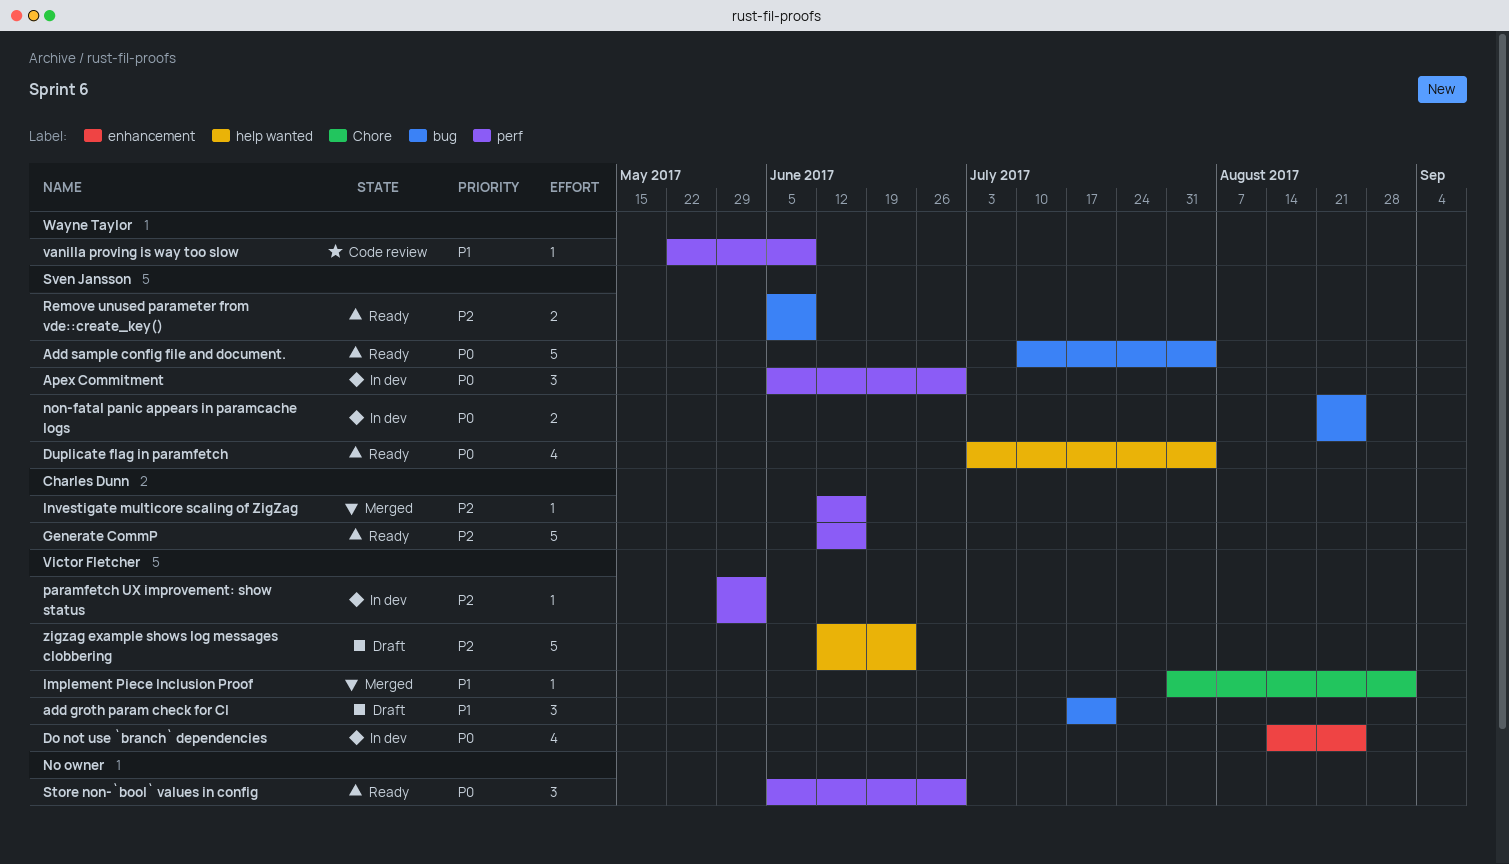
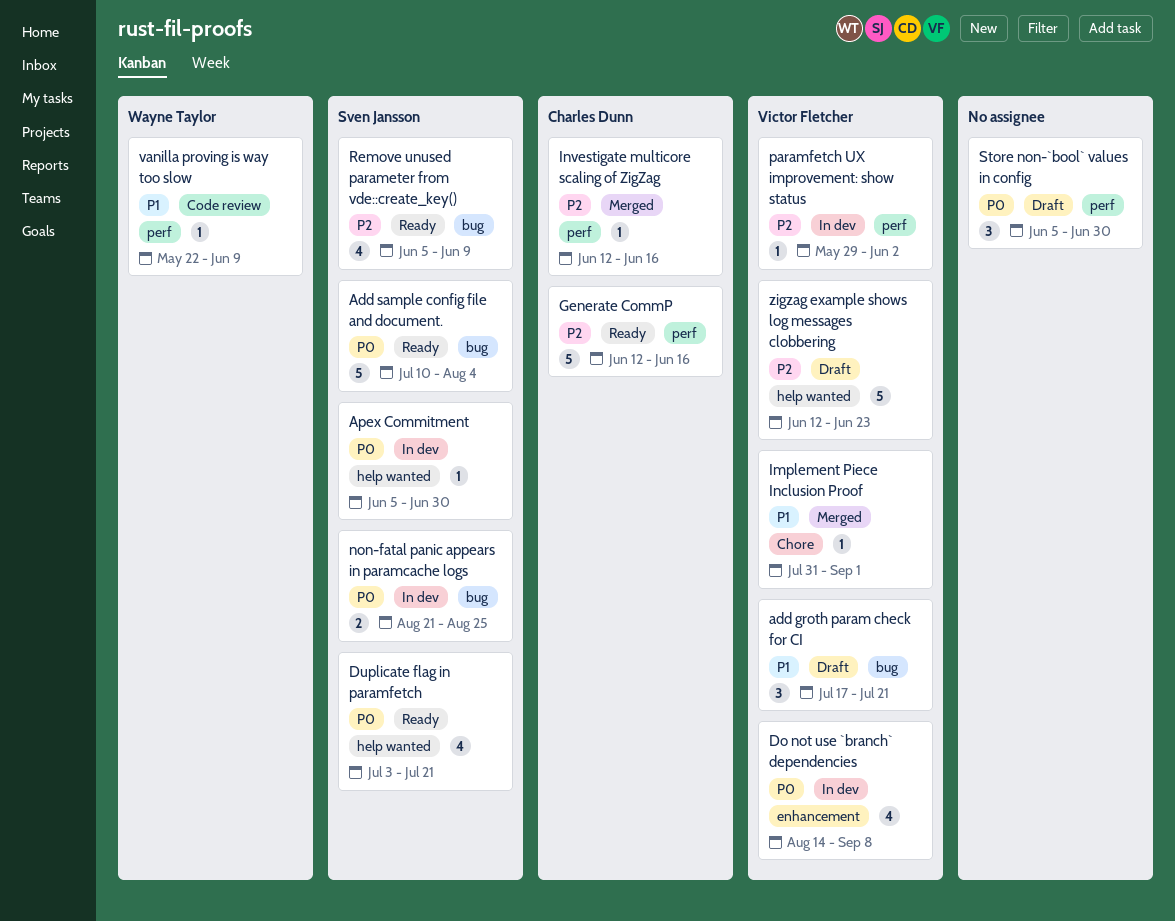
Apex Commitment, label: perf -> help wanted
Apex Commitment, estimate: 3 -> 1
Do not use `branch` dependencies, due: Aug 25 -> Sep 8
Duplicate flag in paramfetch, due: Aug 4 -> Jul 21
Remove unused parameter from vde::create_key(), estimate: 2 -> 4
Store non-`bool` values in config, status: Ready -> Draft

